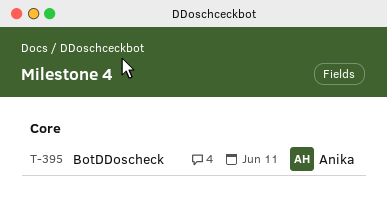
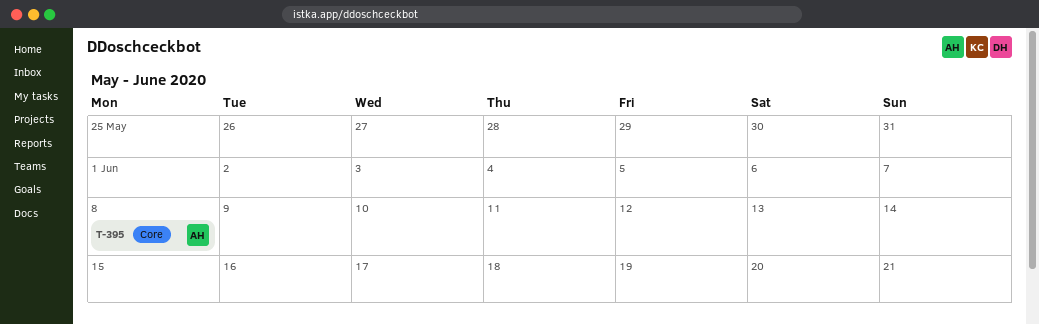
T-395, due: Jun 11 -> Jun 8

